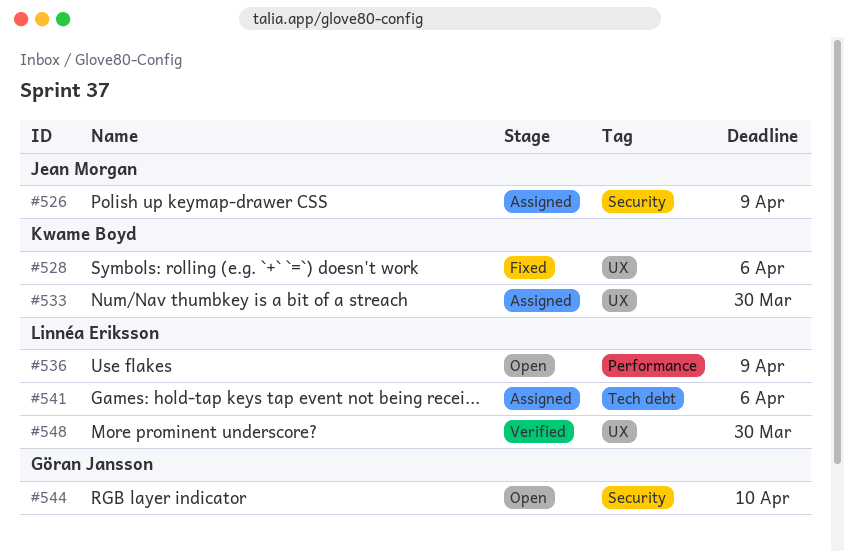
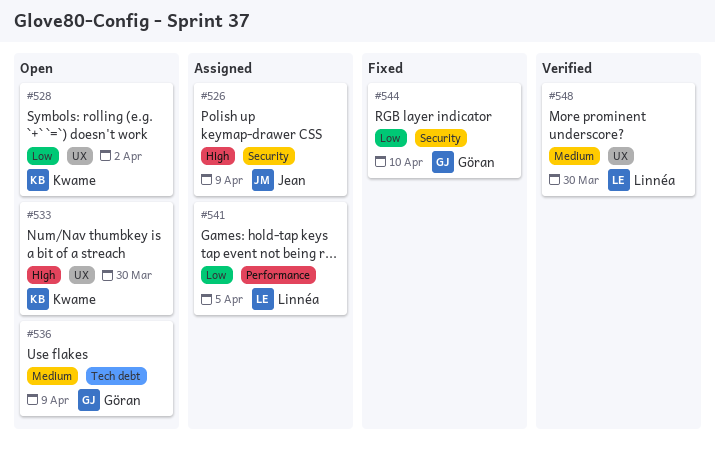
#528, status: Fixed -> Open
#528, due: Apr 6 -> Apr 2
#533, status: Assigned -> Open
#536, owner: Linnéa Eriksson -> Göran Jansson
#536, label: Performance -> Tech debt
#541, label: Tech debt -> Performance
#541, due: Apr 6 -> Apr 5
#544, status: Open -> Fixed

